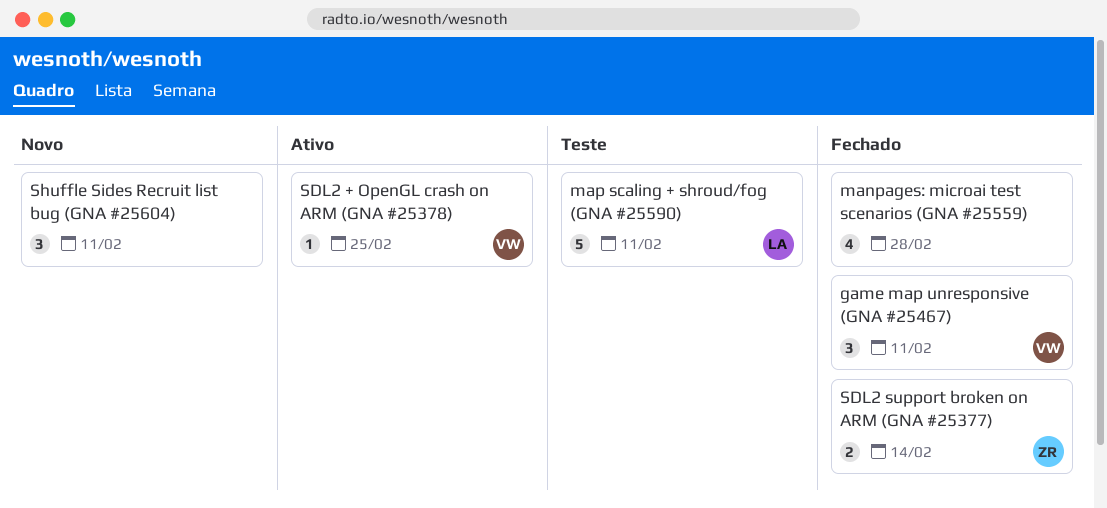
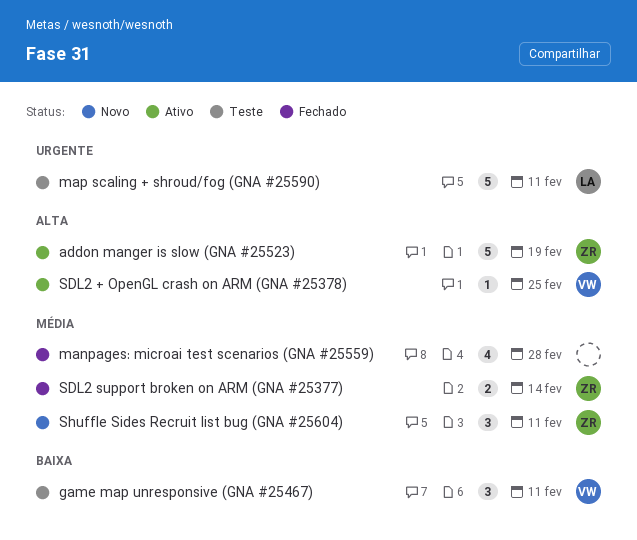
addon manger is slow (GNA #25523): none -> present
game map unresponsive (GNA #25467), status: Fechado -> Teste
Shuffle Sides Recruit list bug (GNA #25604), owner: none -> ZR

